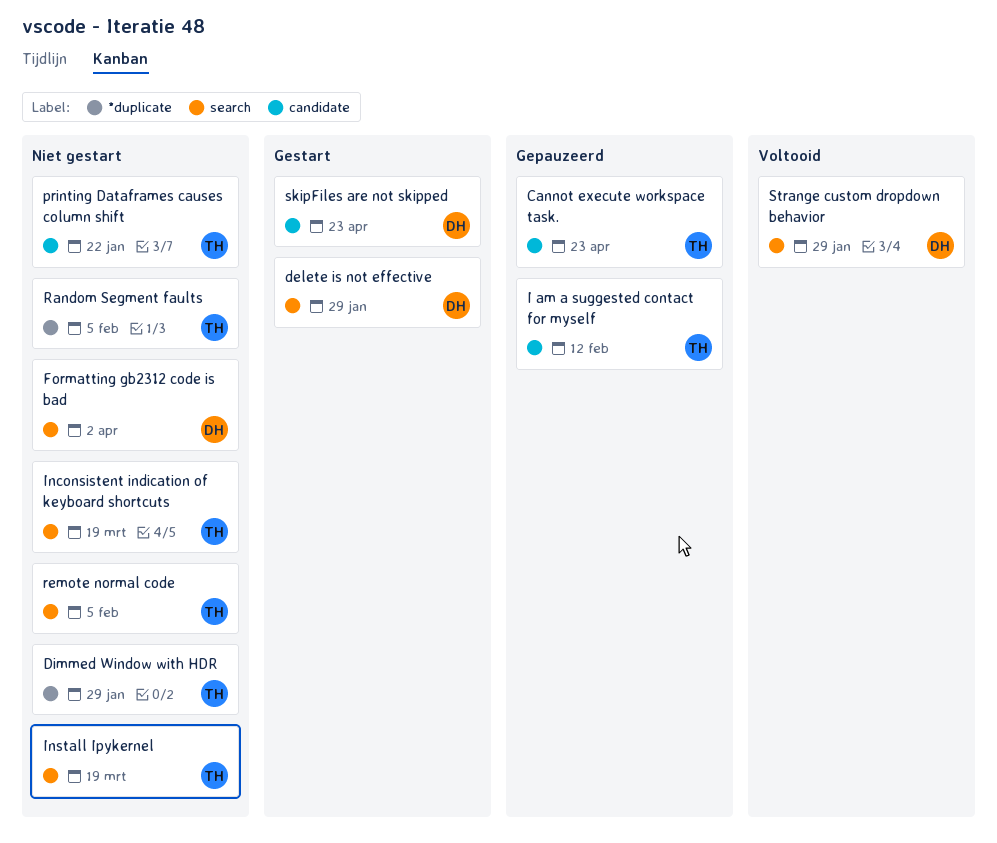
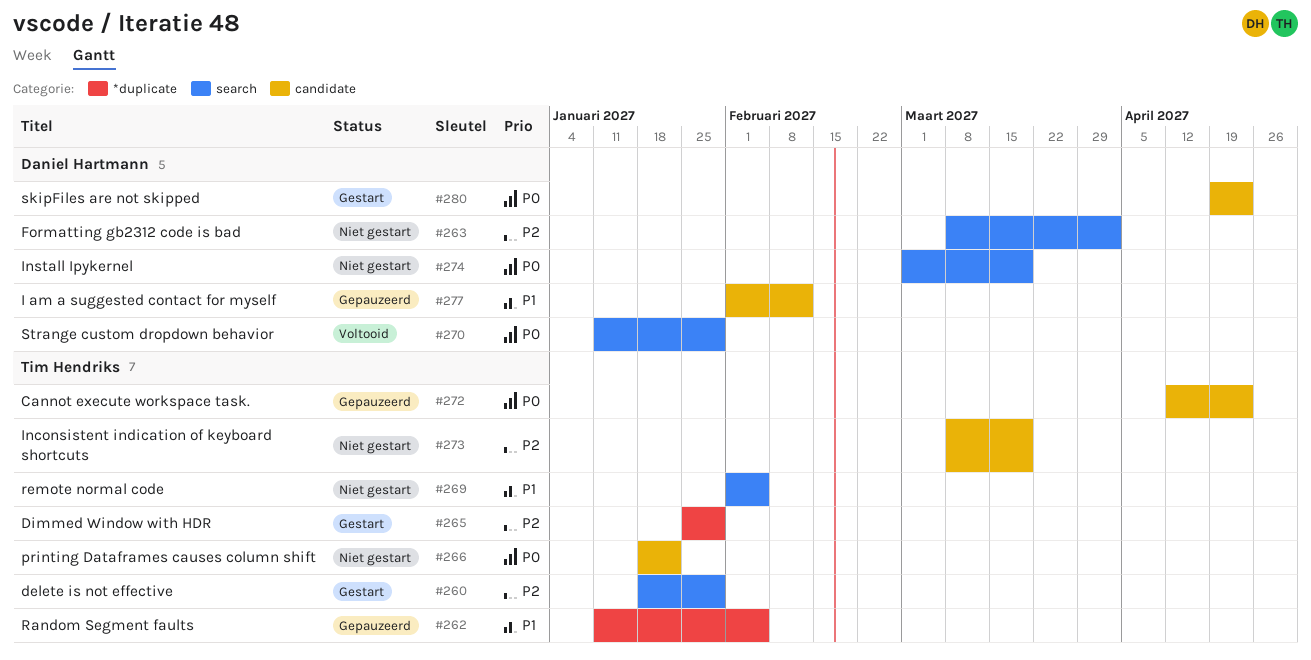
delete is not effective, owner: Daniel Hartmann -> Tim Hendriks
Dimmed Window with HDR, status: Niet gestart -> Gestart
I am a suggested contact for myself, owner: Tim Hendriks -> Daniel Hartmann
Inconsistent indication of keyboard shortcuts, label: search -> candidate
Install Ipykernel, owner: Tim Hendriks -> Daniel Hartmann
Random Segment faults, status: Niet gestart -> Gepauzeerd

